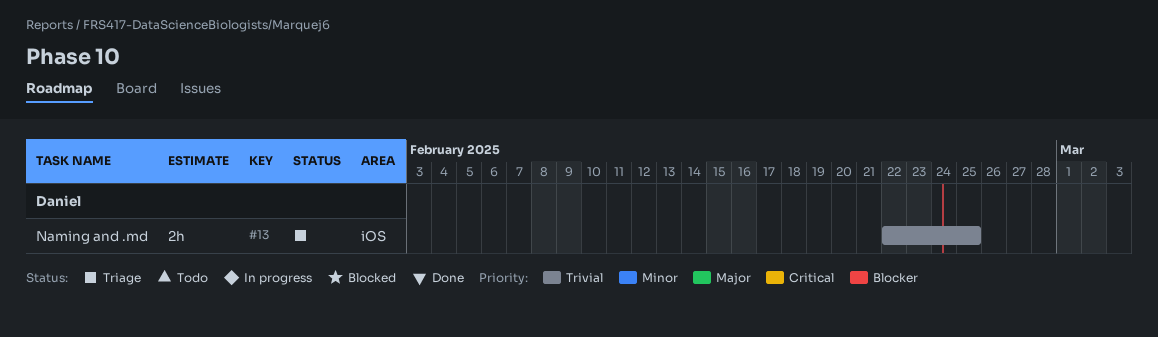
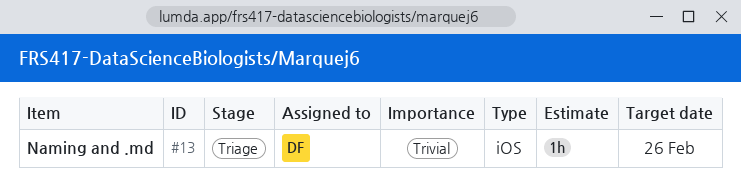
#13, estimate: 2h -> 1h
#13, due: Feb 25 -> Feb 26

